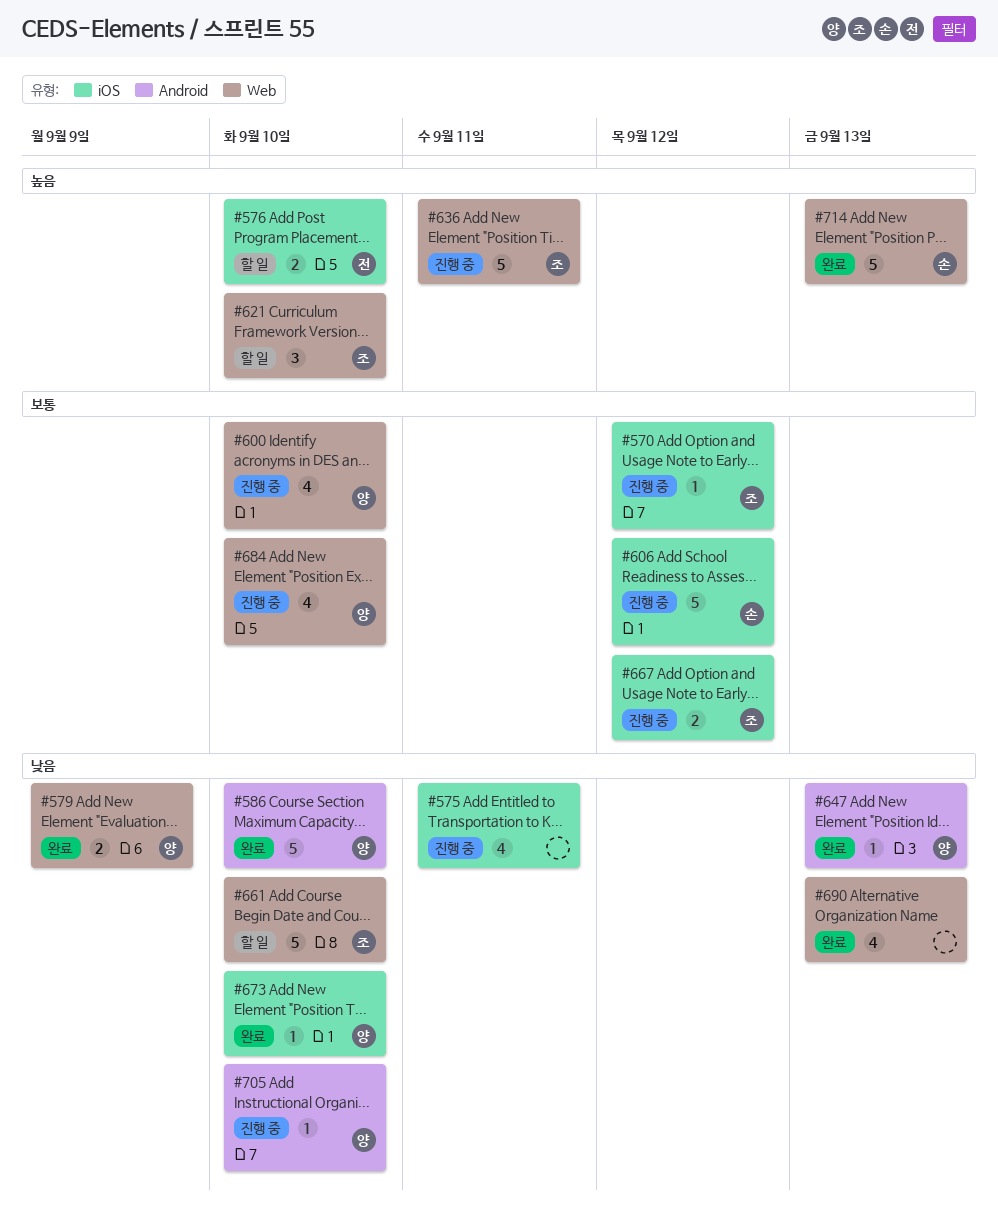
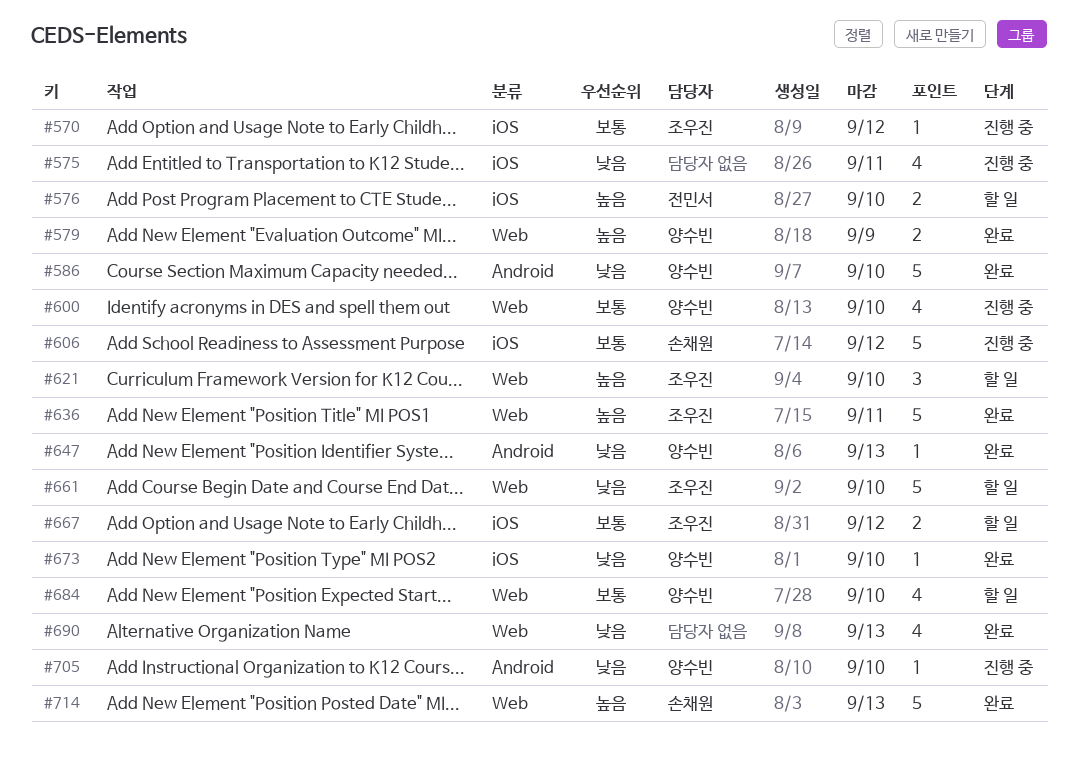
#579, priority: 낮음 -> 높음
#636, status: 진행 중 -> 완료
#667, status: 진행 중 -> 할 일
#684, status: 진행 중 -> 할 일

